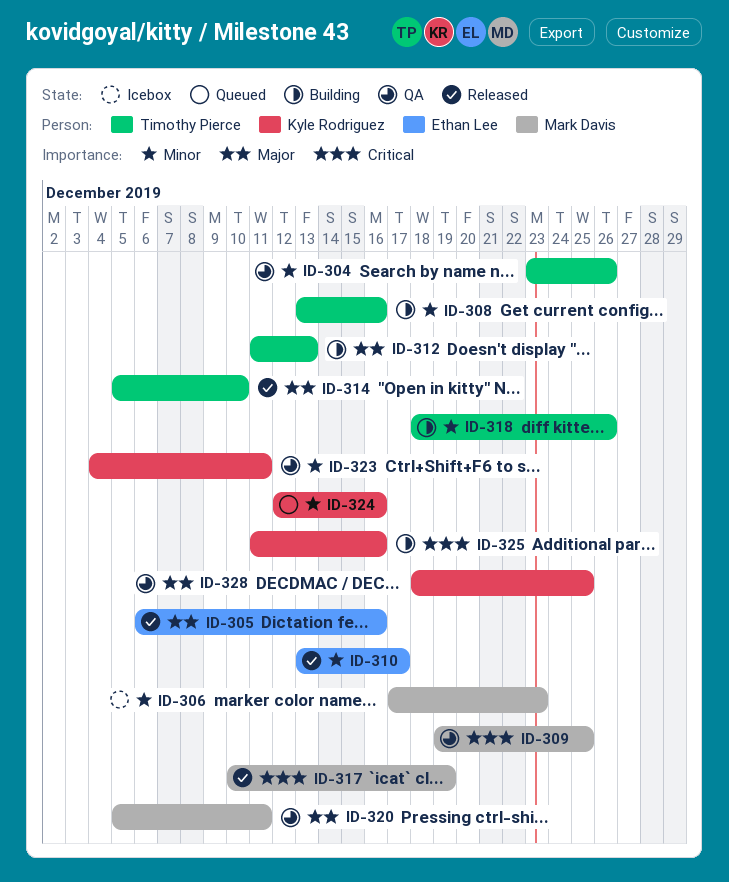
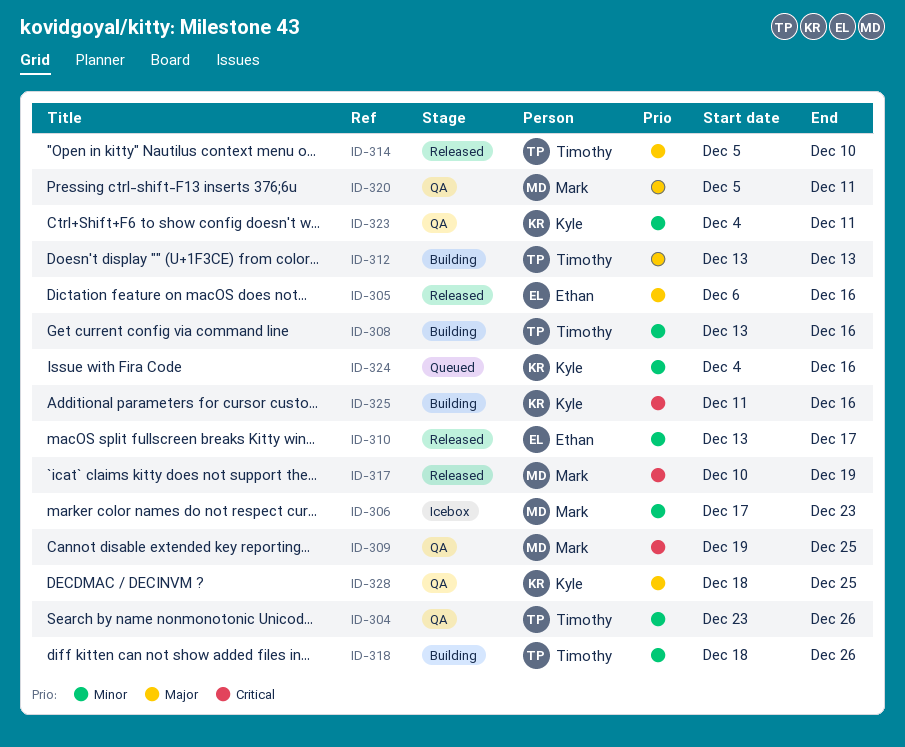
ID-312, start: Dec 11 -> Dec 13
ID-324, start: Dec 12 -> Dec 4

